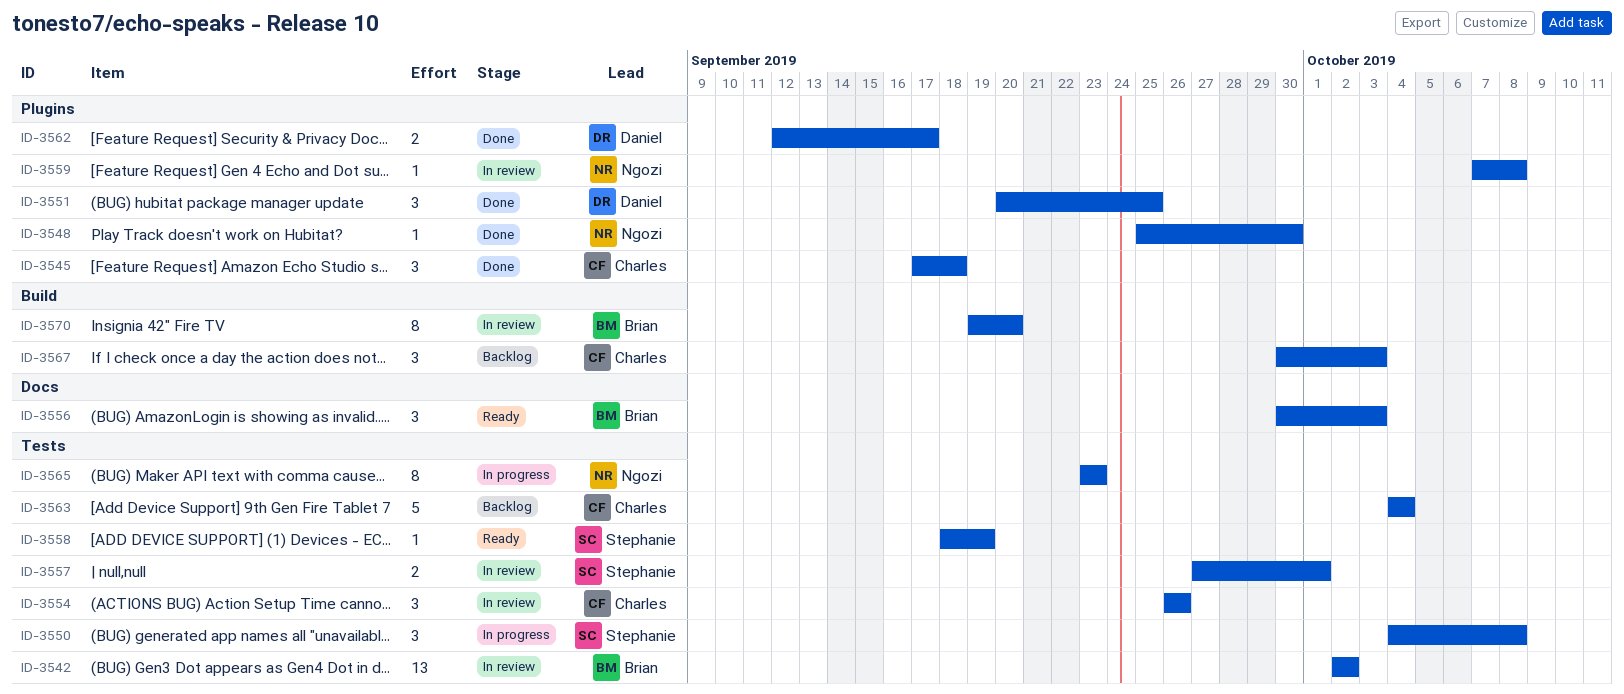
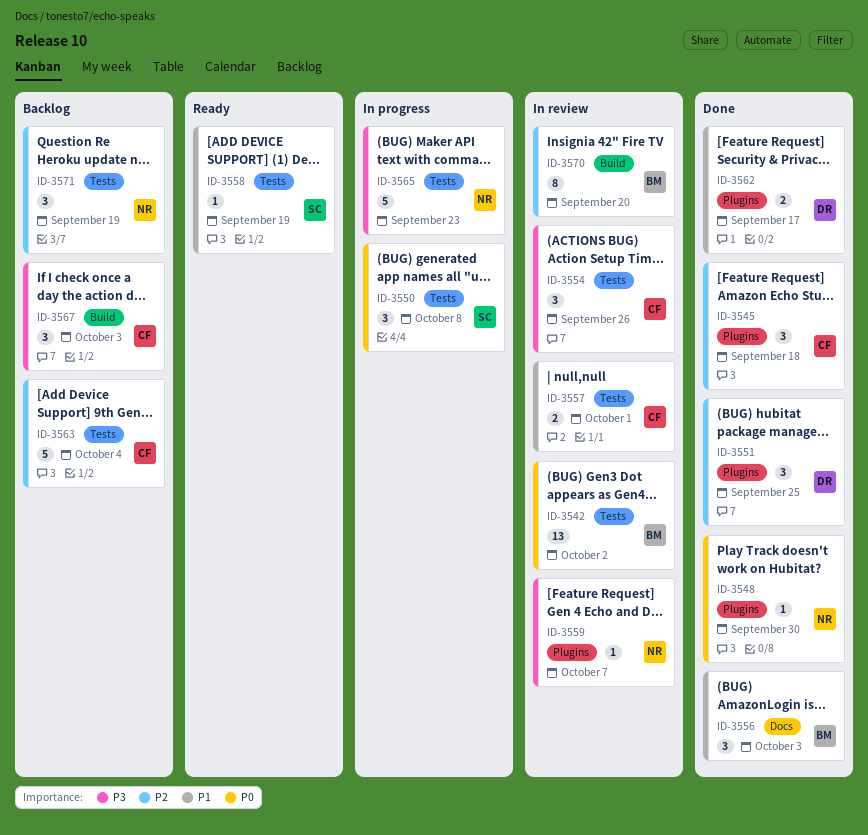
ID-3556, status: Ready -> Done
ID-3557, owner: Stephanie -> Charles
ID-3559, due: Oct 8 -> Oct 7
ID-3565, estimate: 8 -> 5
ID-3571: none -> present

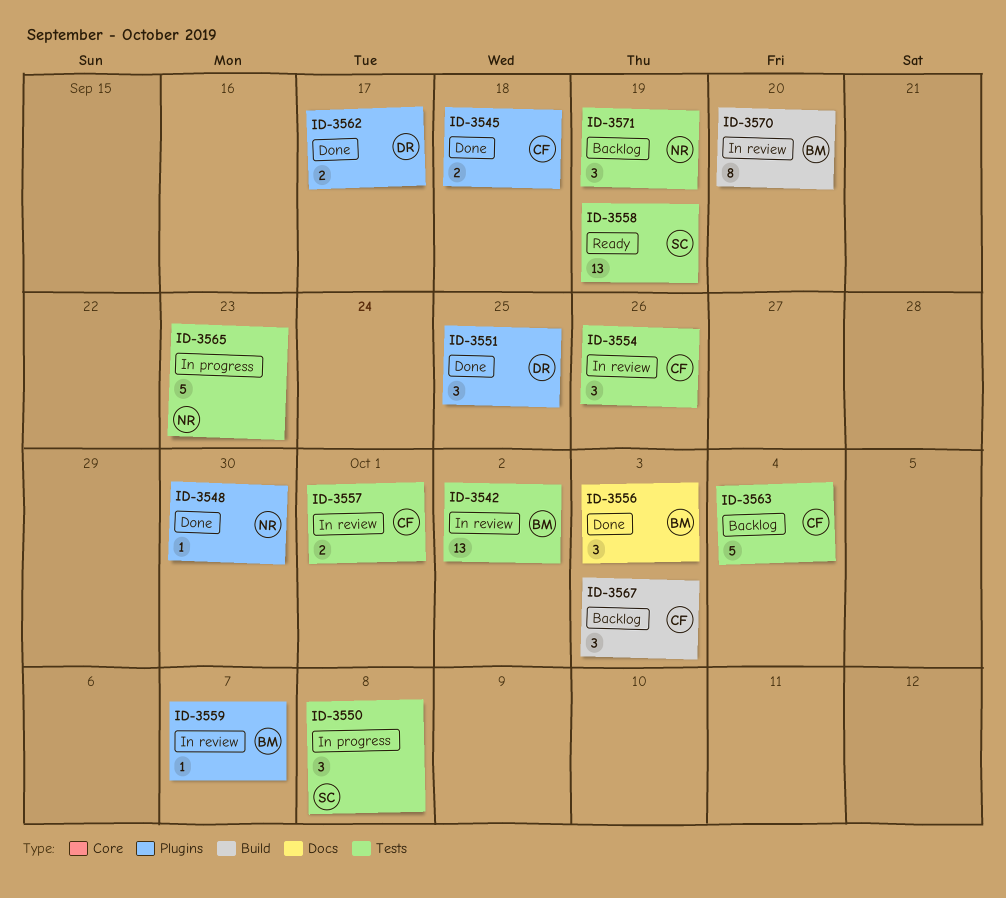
ID-3545, estimate: 3 -> 2
ID-3558, estimate: 1 -> 13
ID-3559, owner: NR -> BM

